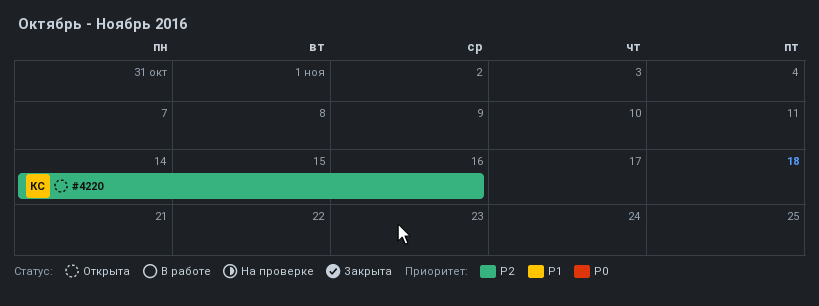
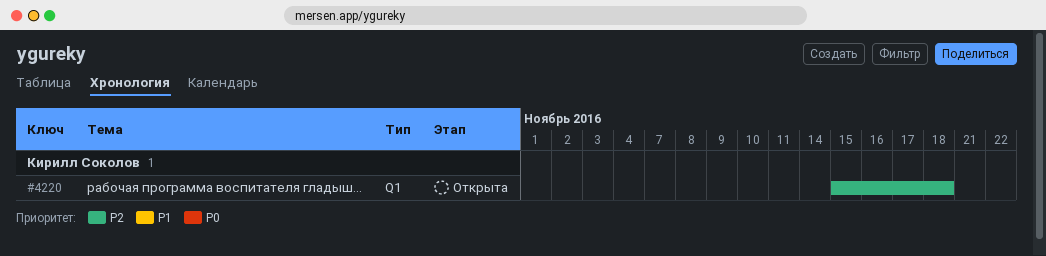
#4220, start: Nov 14 -> Nov 15
#4220, due: Nov 16 -> Nov 18

